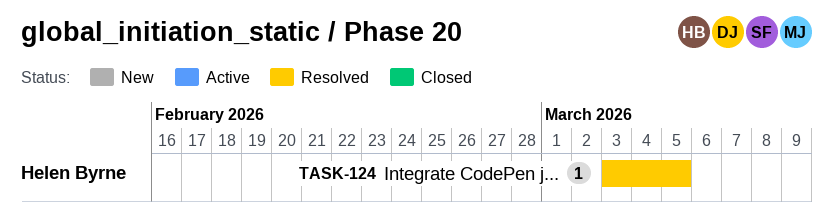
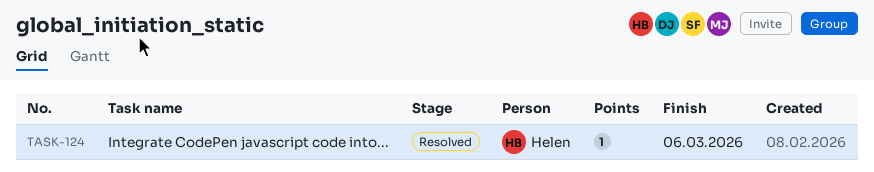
TASK-124, due: Mar 5 -> Mar 6

